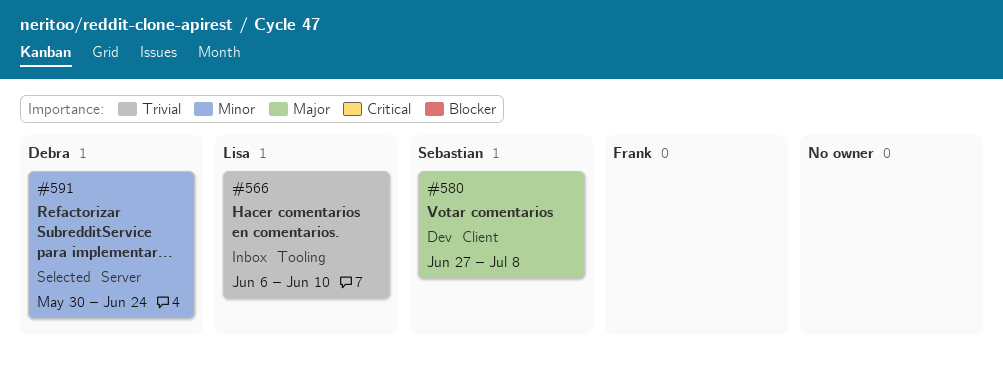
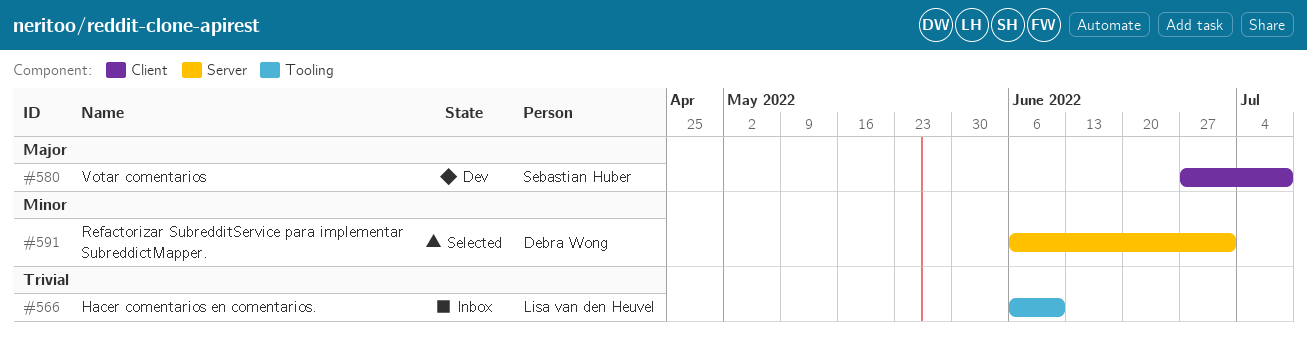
#591, start: May 30 -> Jun 6
#591, due: Jun 24 -> Jul 1

